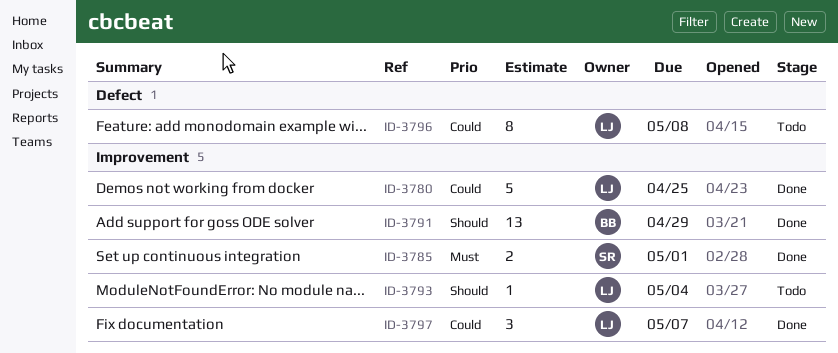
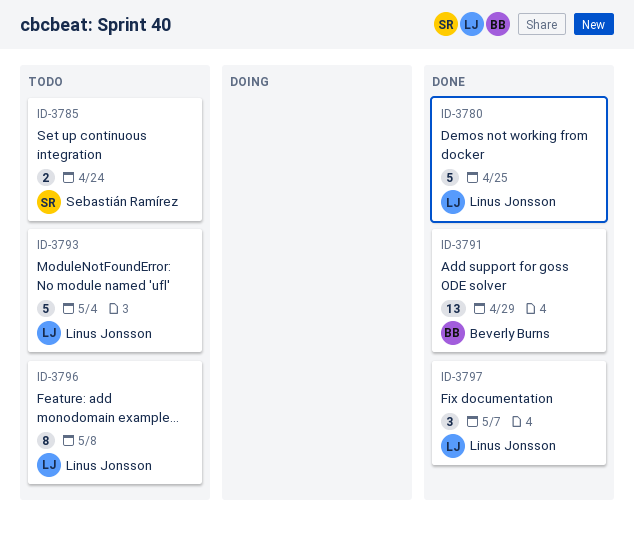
ID-3785, status: Done -> Todo
ID-3785, due: May 1 -> Apr 24
ID-3793, estimate: 1 -> 5

